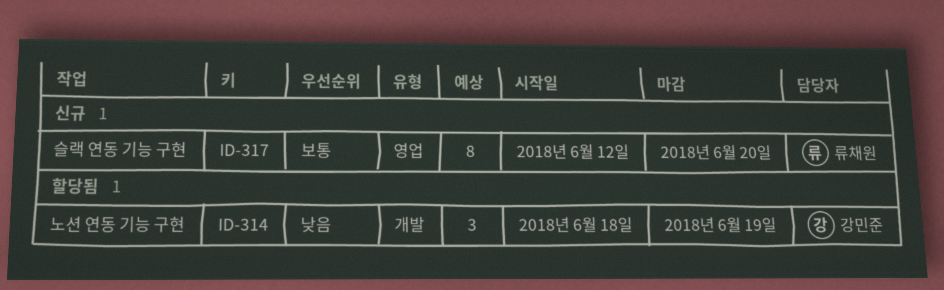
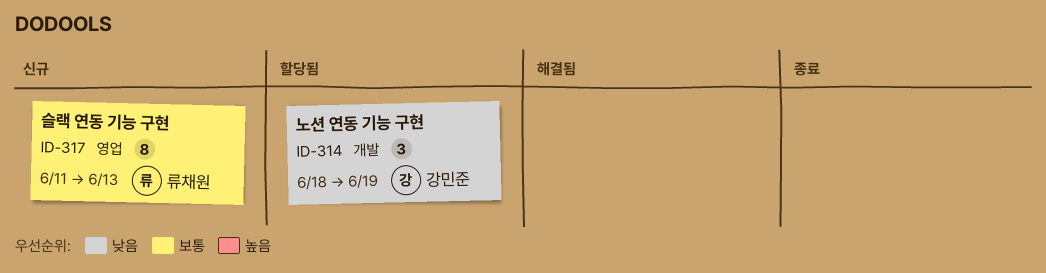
ID-317, start: Jun 12 -> Jun 11
ID-317, due: Jun 20 -> Jun 13

